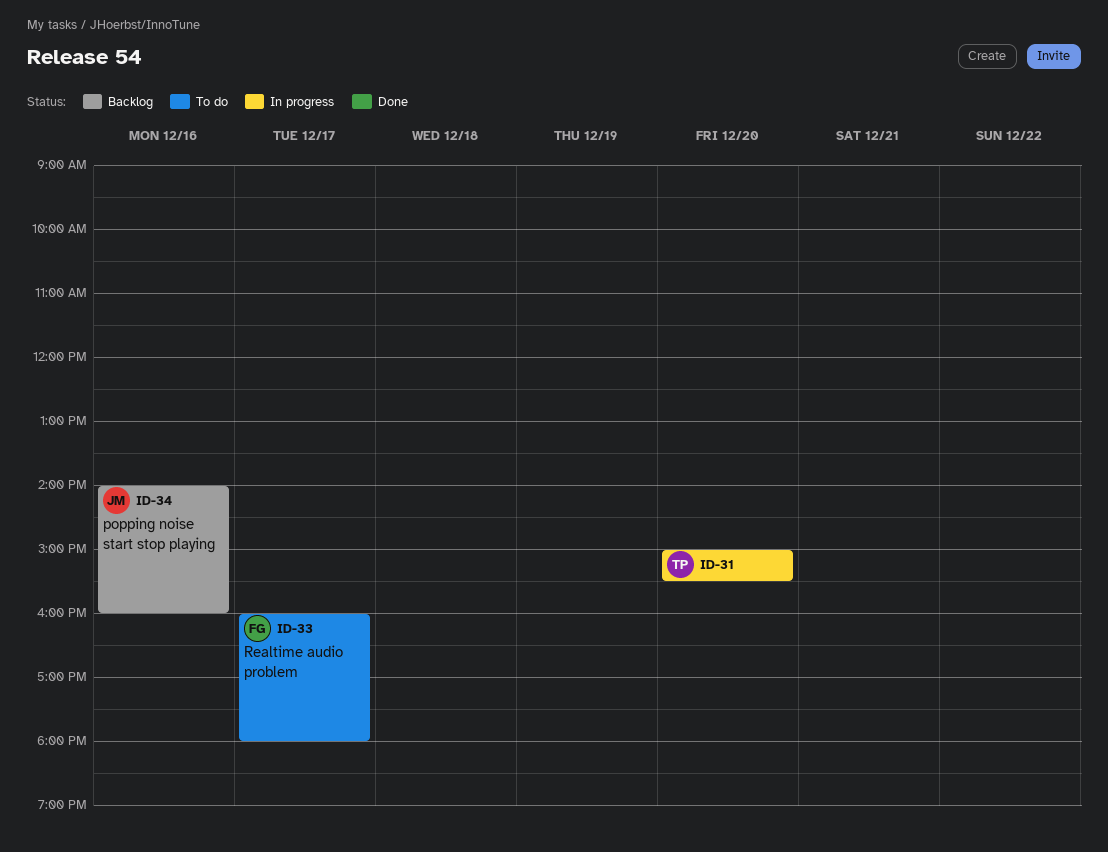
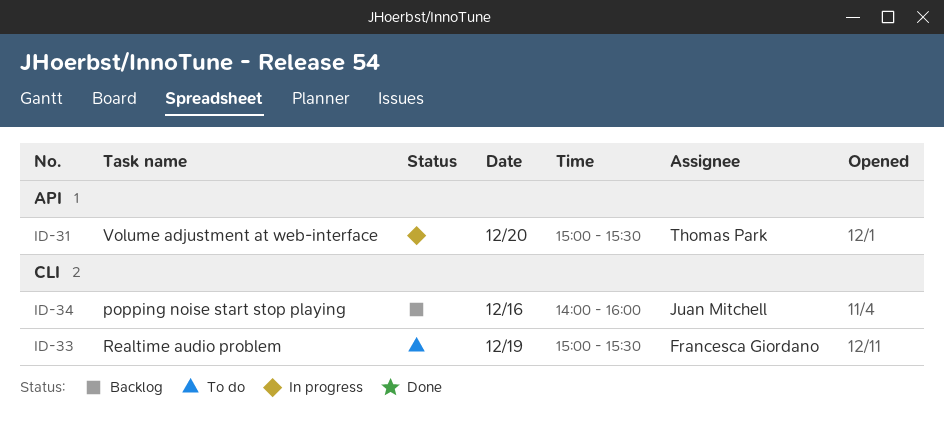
ID-33, day: Dec 17 -> Dec 19
ID-33, begins: 16:00 -> 15:00
ID-33, ends: 18:00 -> 15:30

